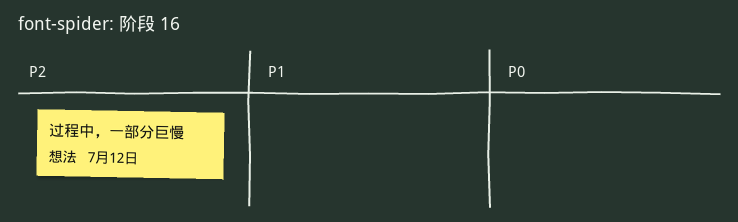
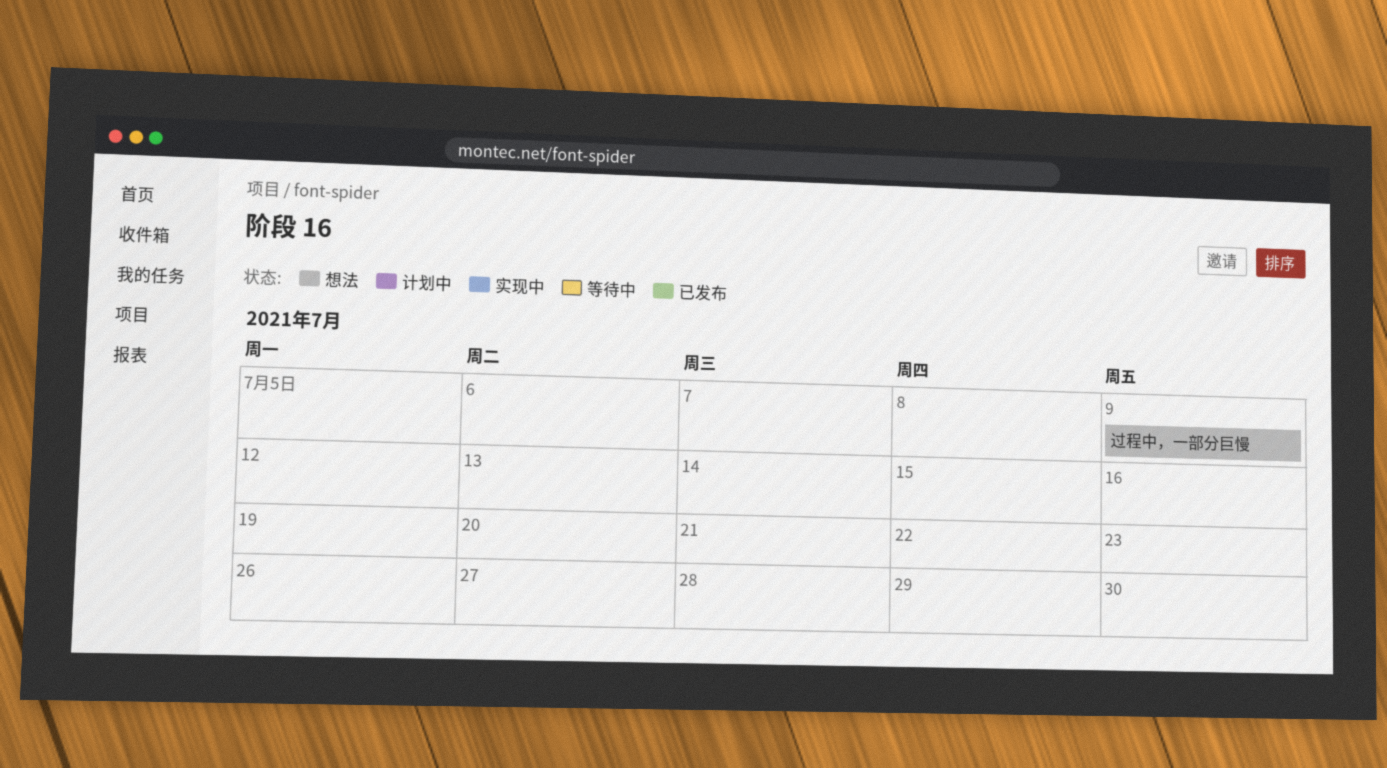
过程中，一部分巨慢, due: Jul 12 -> Jul 9

